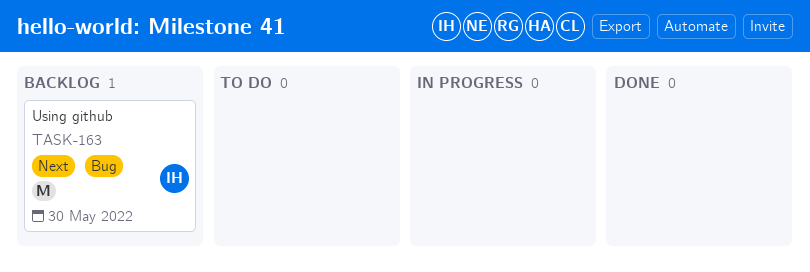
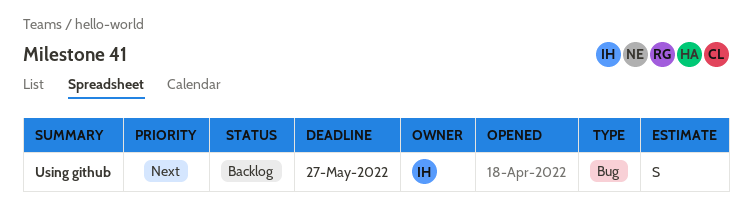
Using github, estimate: M -> S
Using github, due: May 30 -> May 27

